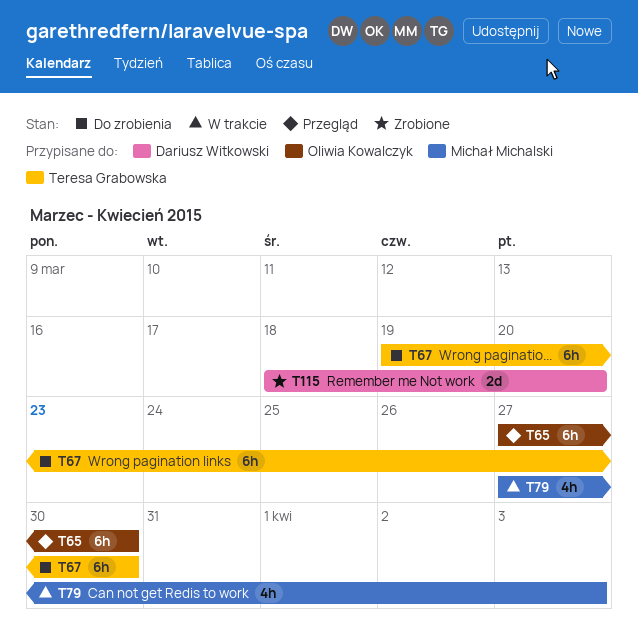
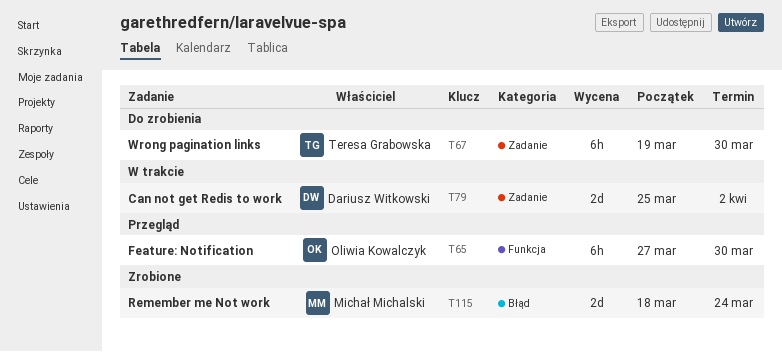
T79, owner: Michał Michalski -> Dariusz Witkowski
T79, estimate: 4h -> 2d
T79, start: Mar 27 -> Mar 25
T79, due: Apr 3 -> Apr 2
T115, owner: Dariusz Witkowski -> Michał Michalski
T115, due: Mar 20 -> Mar 24

